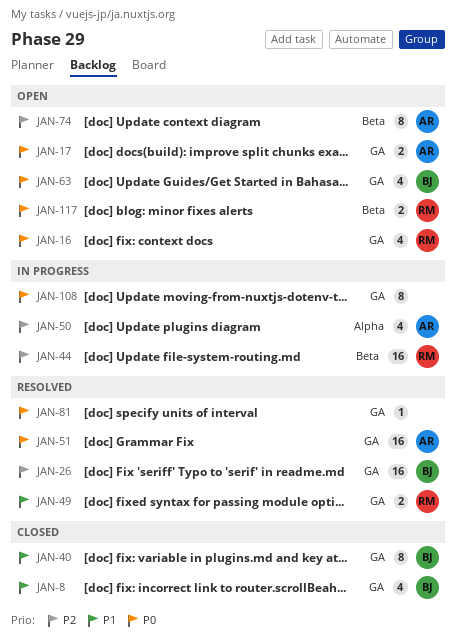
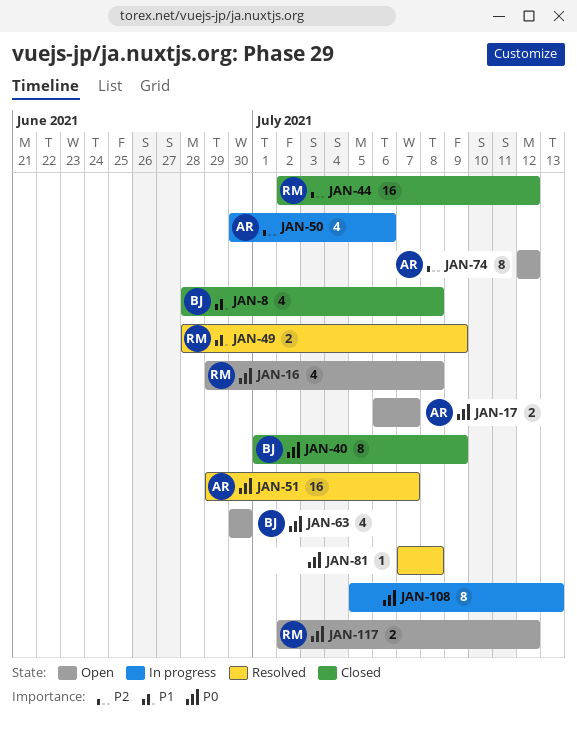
JAN-26: present -> none
JAN-40, priority: P1 -> P0
JAN-44, status: In progress -> Closed

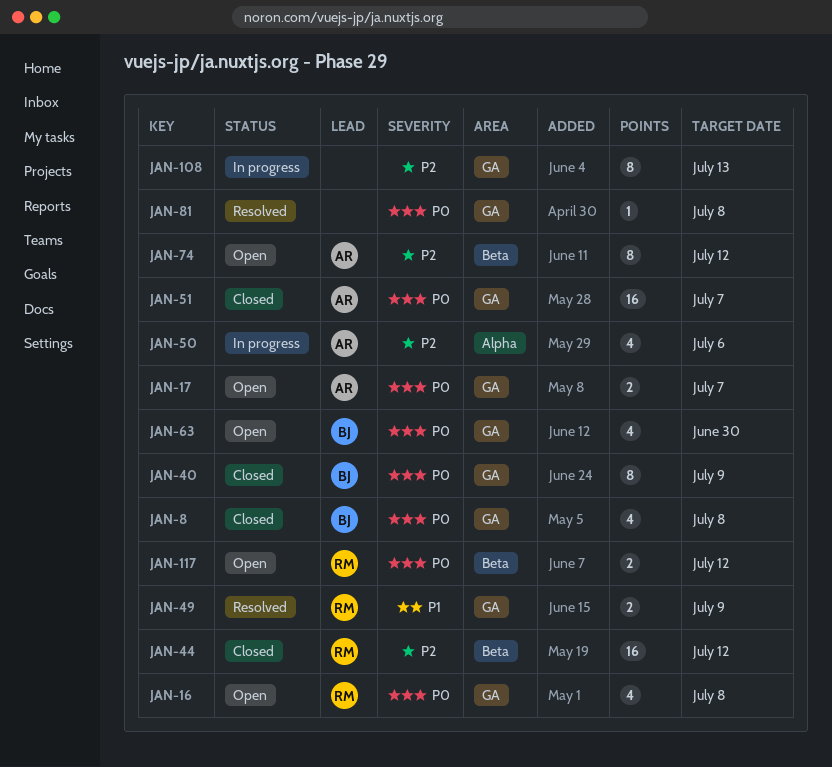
JAN-8, priority: P1 -> P0
JAN-51, status: Resolved -> Closed
JAN-108, priority: P0 -> P2

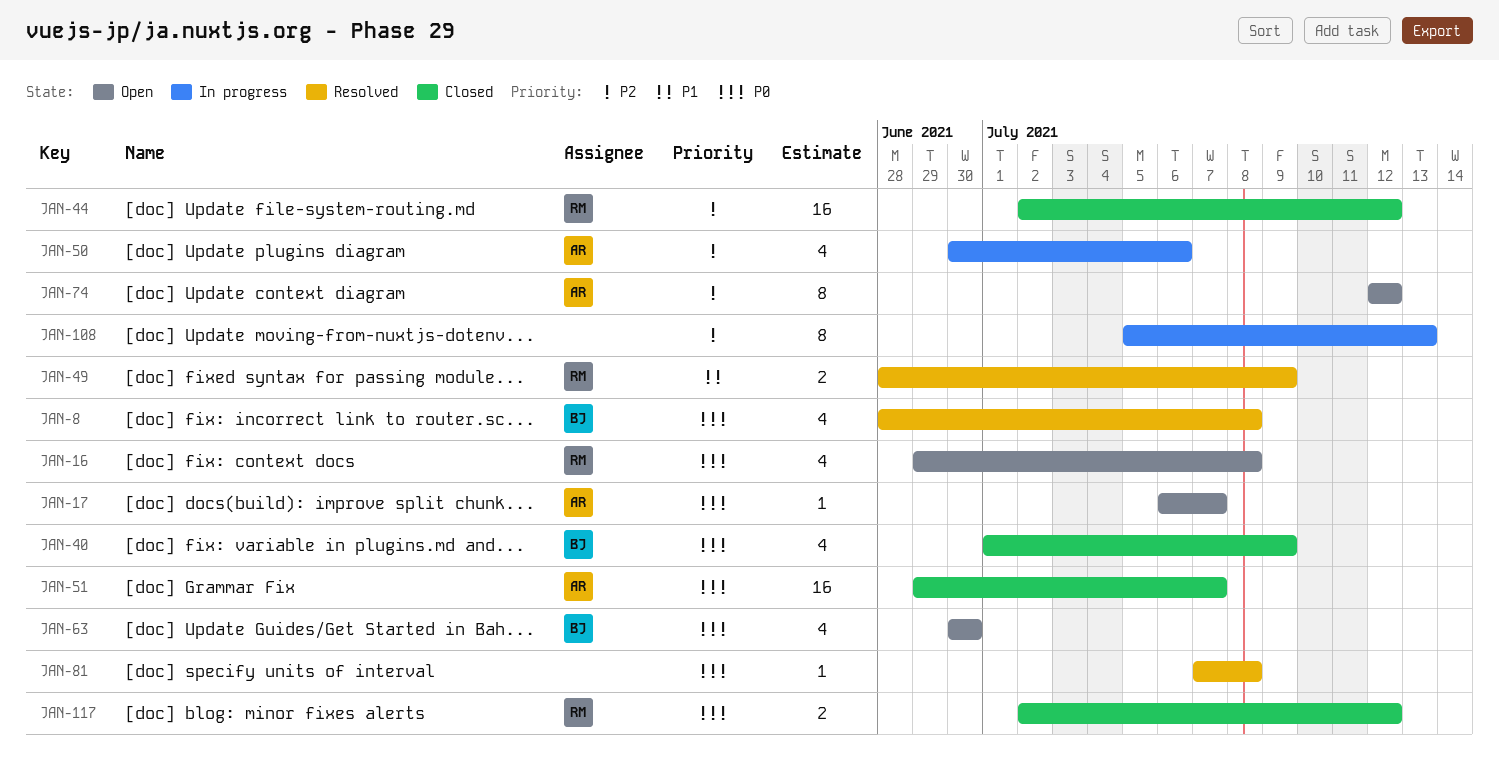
JAN-8, status: Closed -> Resolved
JAN-17, estimate: 2 -> 1
JAN-40, estimate: 8 -> 4
JAN-117, status: Open -> Closed

